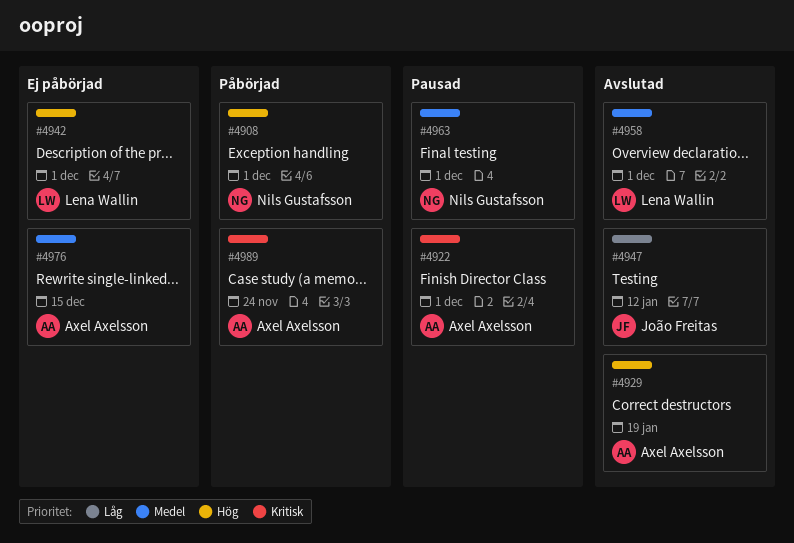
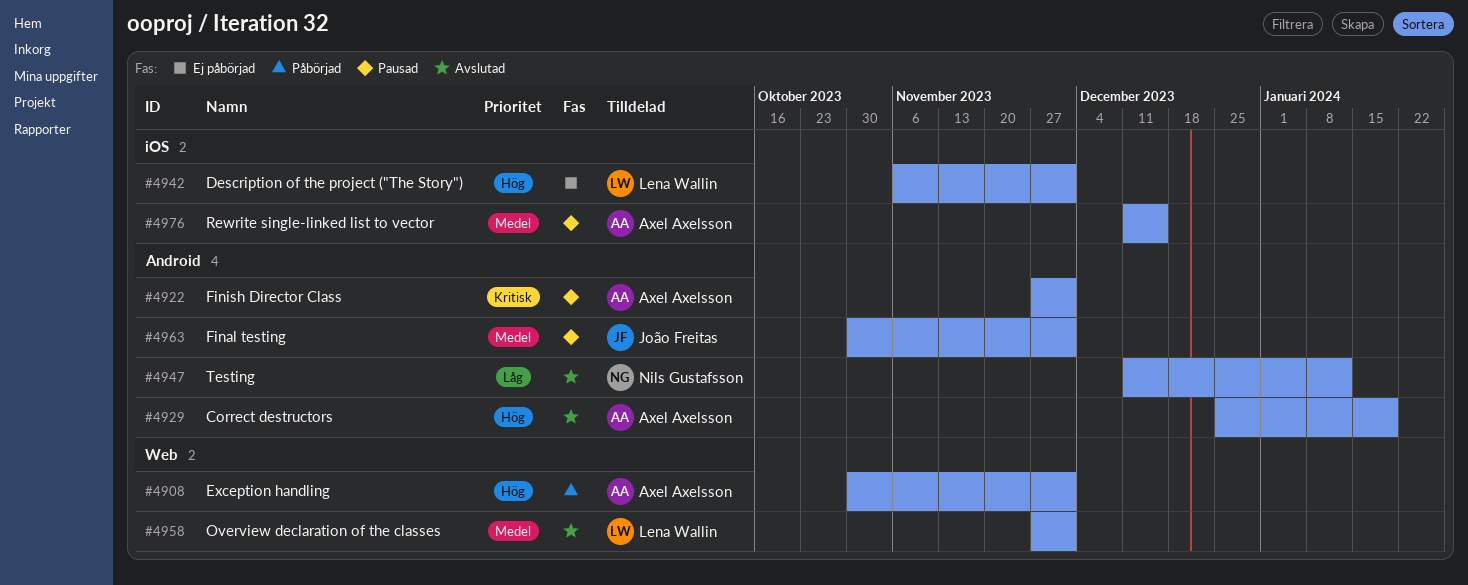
#4908, owner: Nils Gustafsson -> Axel Axelsson
#4947, owner: João Freitas -> Nils Gustafsson
#4963, owner: Nils Gustafsson -> João Freitas
#4976, status: Ej påbörjad -> Pausad
#4989: present -> none

